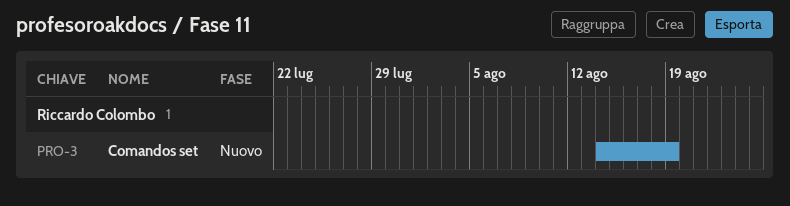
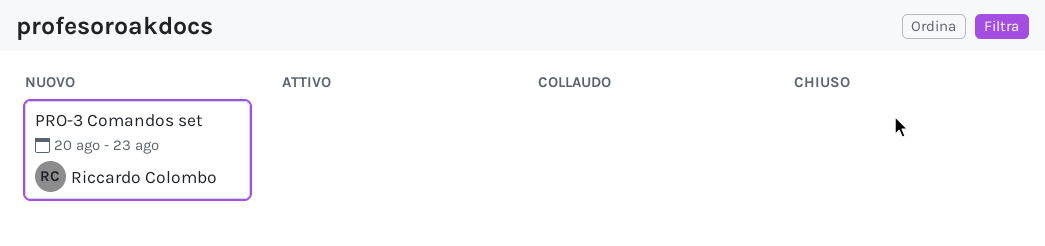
PRO-3, start: Aug 14 -> Aug 20
PRO-3, due: Aug 19 -> Aug 23

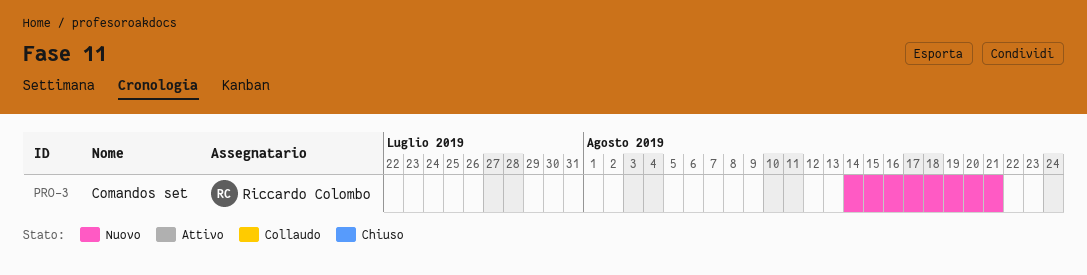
PRO-3, start: Aug 20 -> Aug 14
PRO-3, due: Aug 23 -> Aug 21

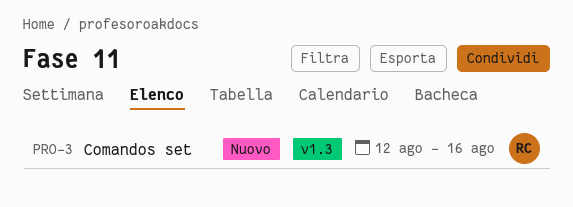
PRO-3, start: Aug 14 -> Aug 12
PRO-3, due: Aug 21 -> Aug 16

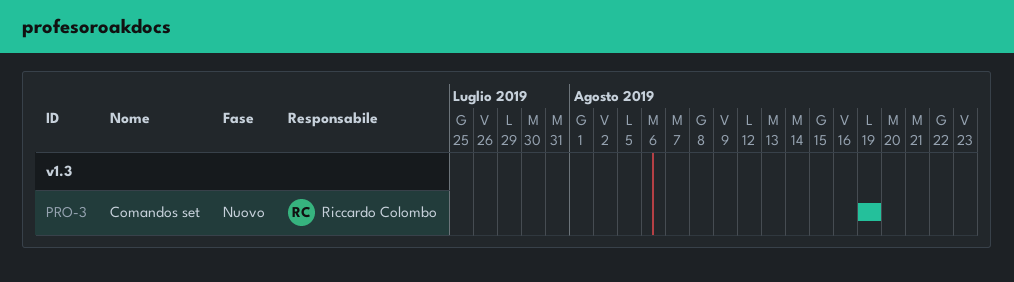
PRO-3, start: Aug 12 -> Aug 19
PRO-3, due: Aug 16 -> Aug 19

